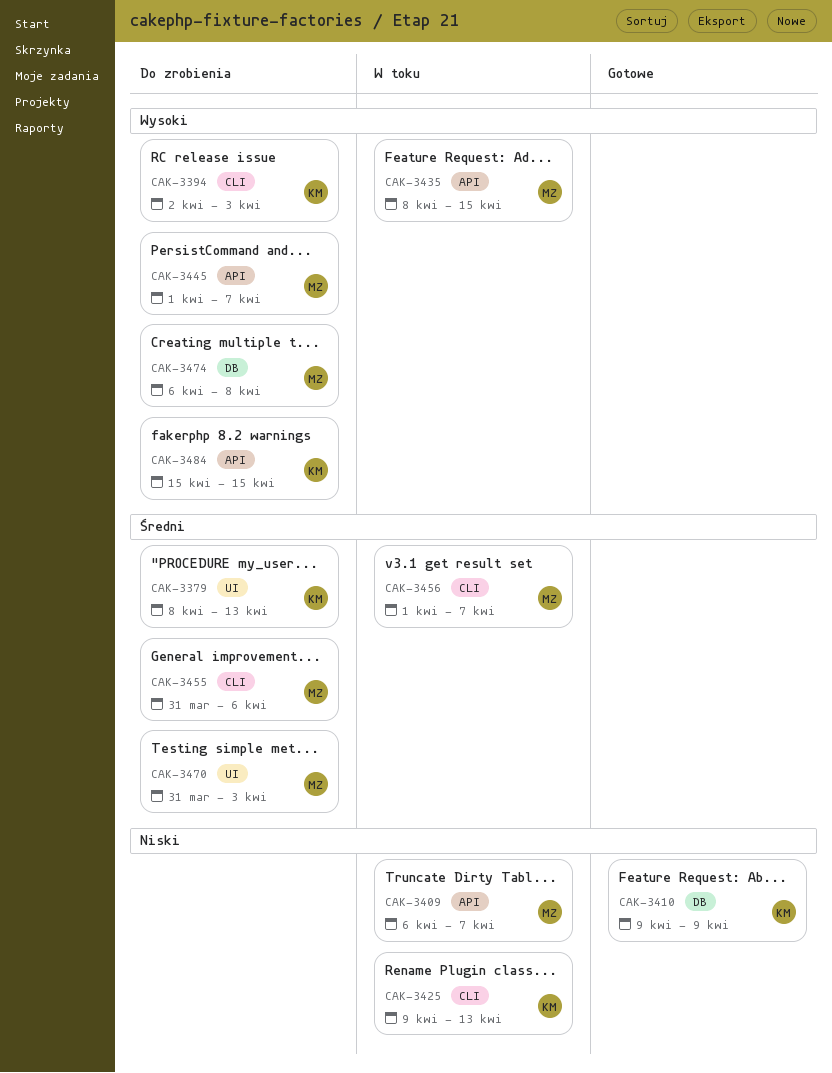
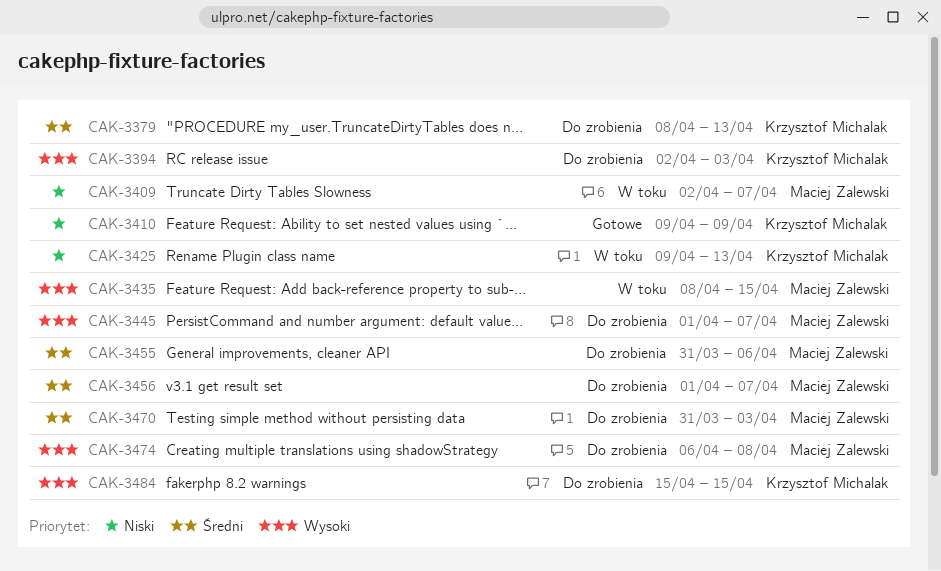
CAK-3409, start: Apr 6 -> Apr 2
CAK-3456, status: W toku -> Do zrobienia

